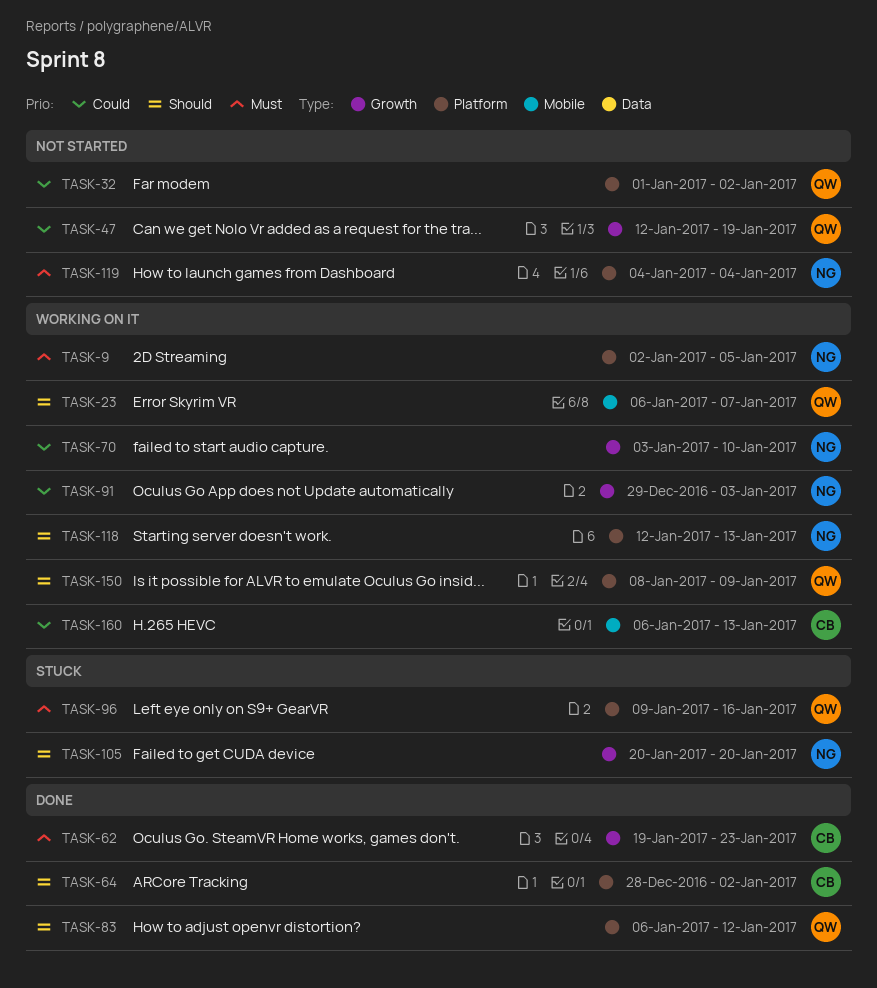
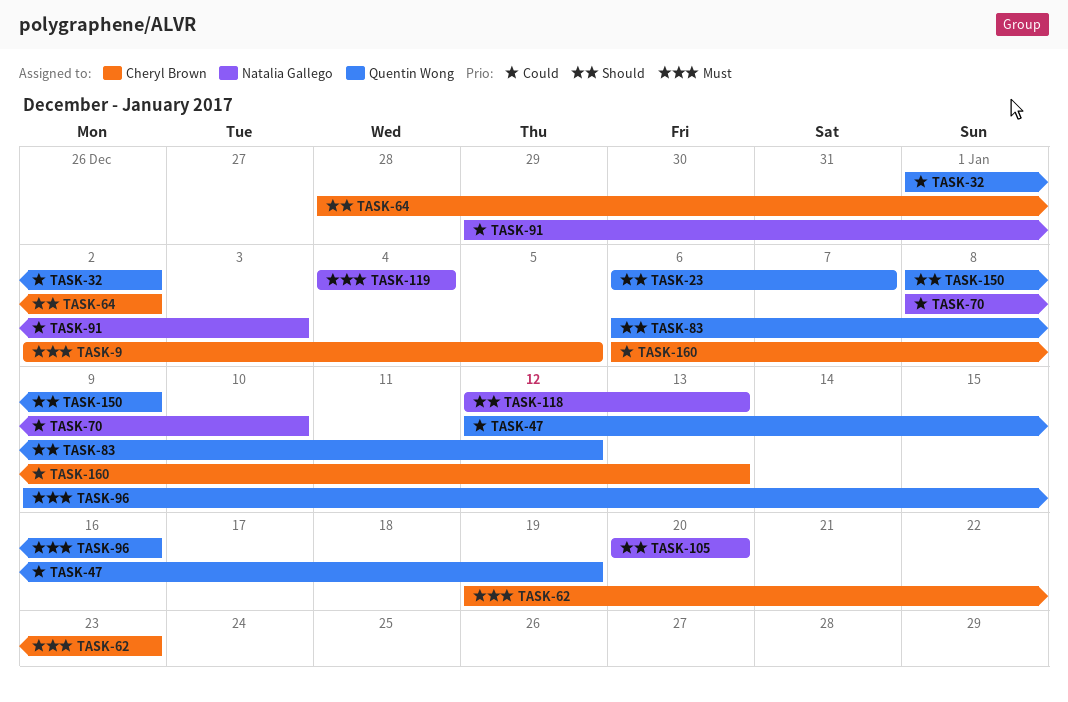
TASK-9, owner: Natalia Gallego -> Cheryl Brown
TASK-70, start: Jan 3 -> Jan 8

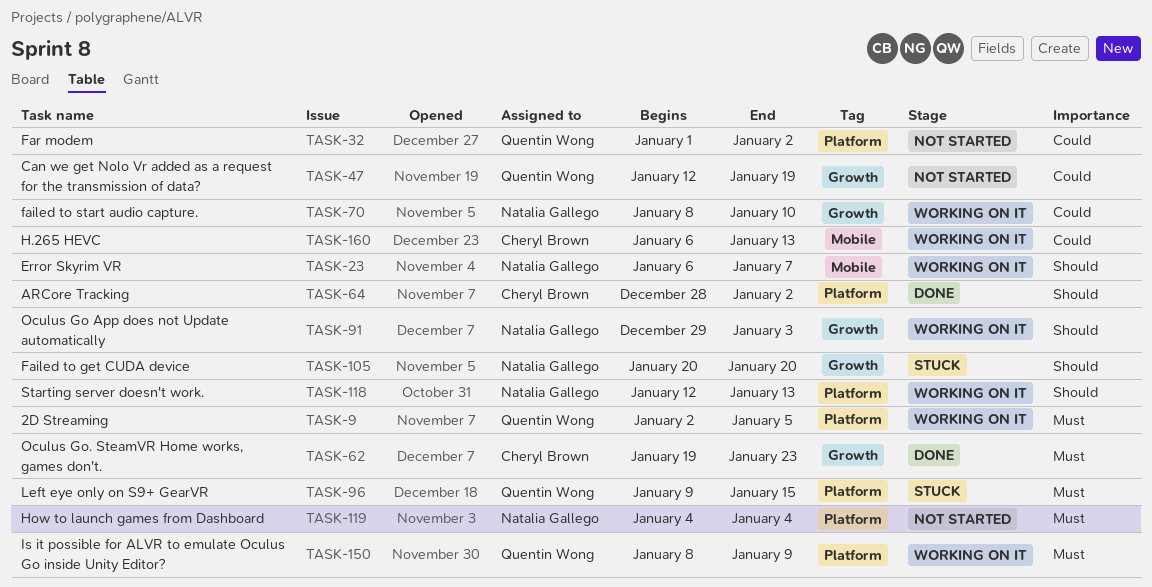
TASK-9, owner: Cheryl Brown -> Quentin Wong
TASK-23, owner: Quentin Wong -> Natalia Gallego
TASK-83: present -> none
TASK-91, priority: Could -> Should
TASK-96, due: Jan 16 -> Jan 15
TASK-150, priority: Should -> Must

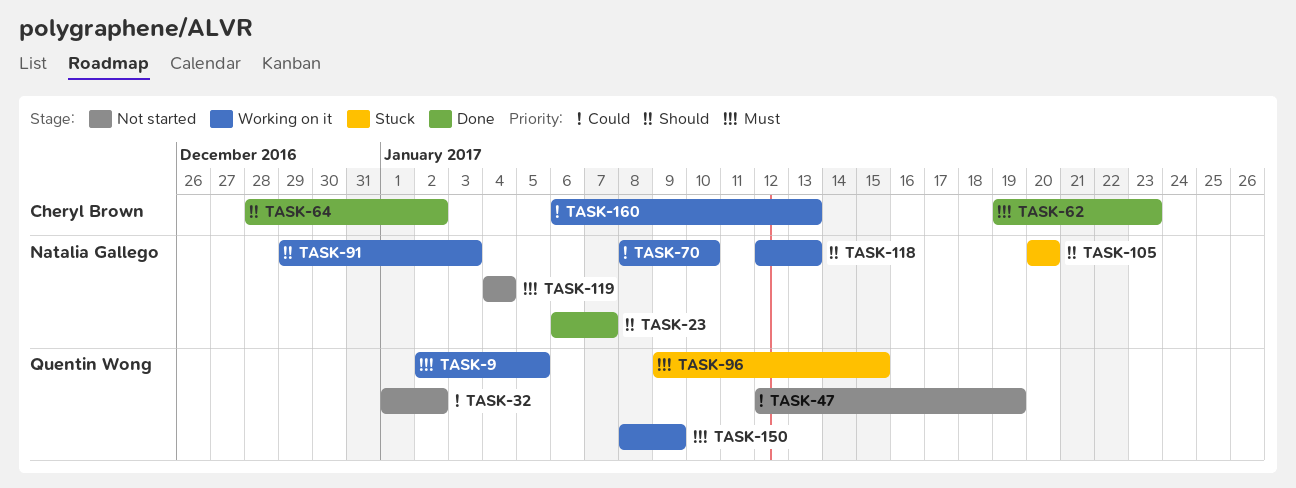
TASK-23, status: Working on it -> Done

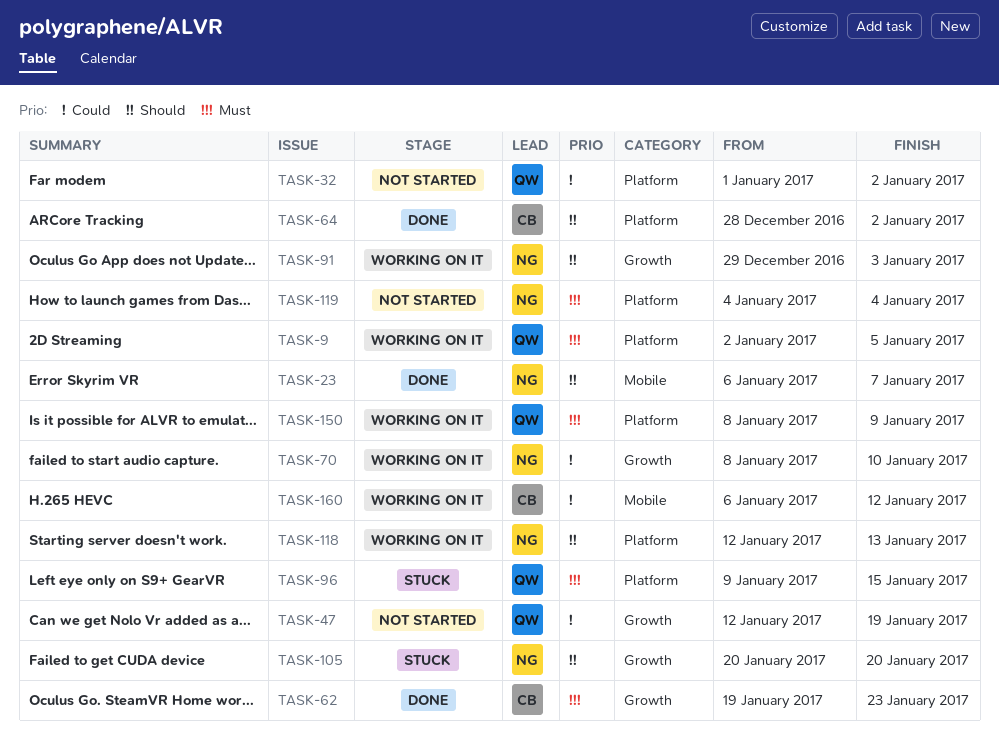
TASK-160, due: Jan 13 -> Jan 12

